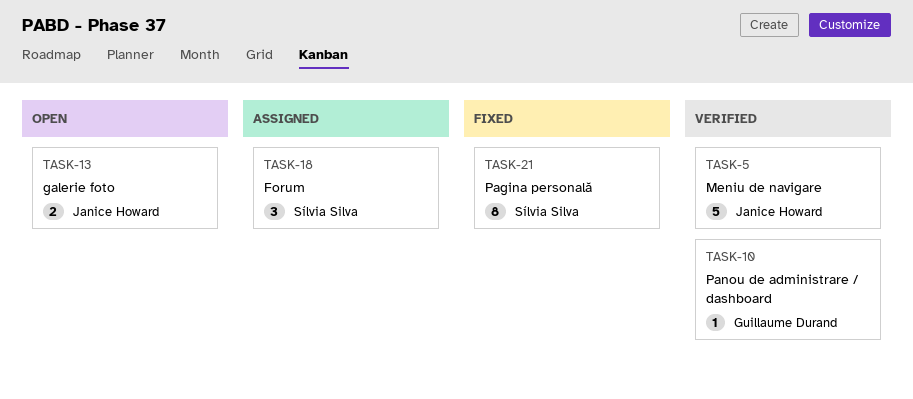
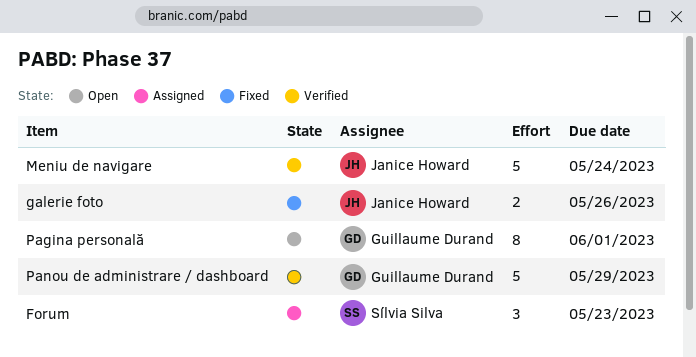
galerie foto, status: Open -> Fixed
Pagina personală, status: Fixed -> Open
Pagina personală, owner: Sílvia Silva -> Guillaume Durand
Panou de administrare / dashboard, estimate: 1 -> 5

